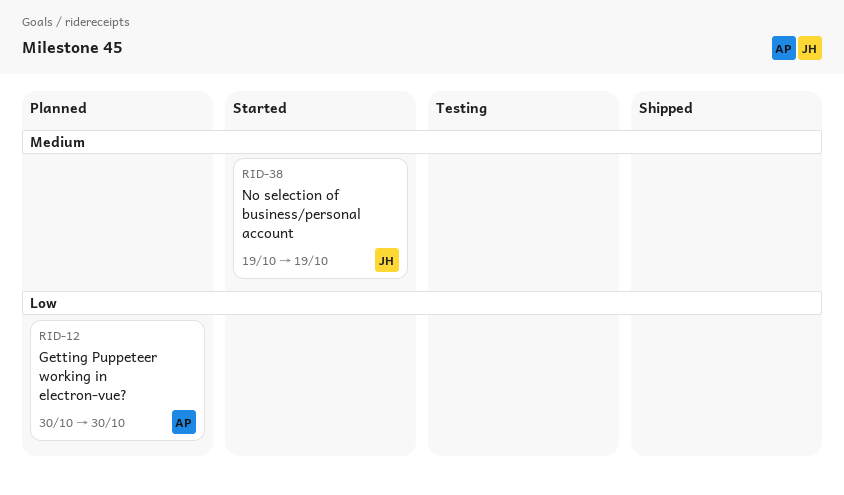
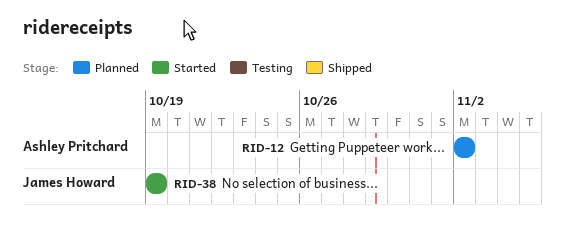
RID-12, start: Oct 30 -> Nov 2
RID-12, due: Oct 30 -> Nov 2

